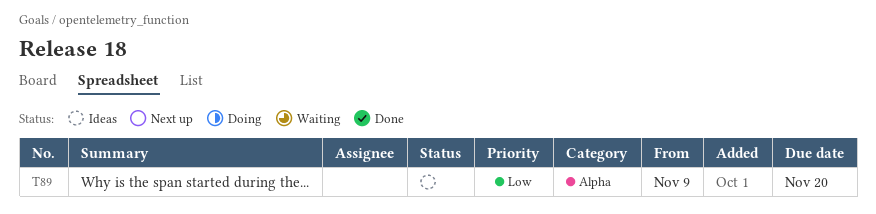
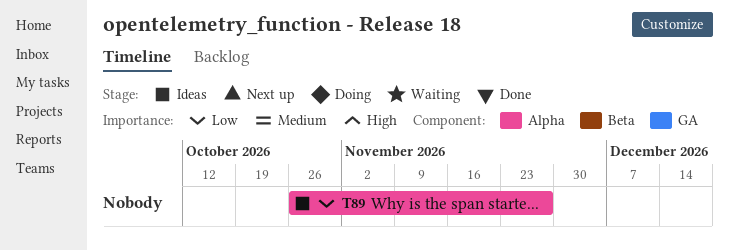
T89, start: Nov 9 -> Oct 26
T89, due: Nov 20 -> Nov 27

